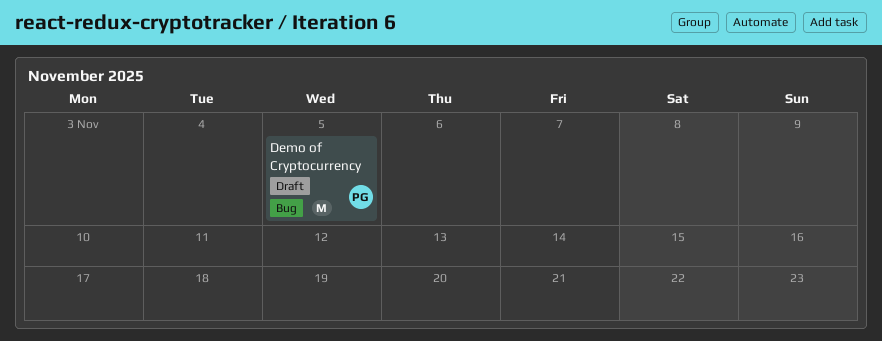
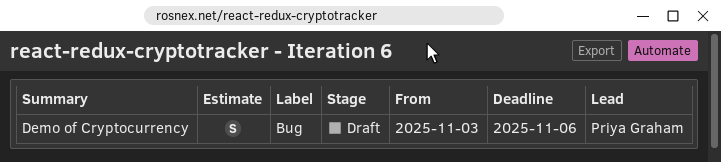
Demo of Cryptocurrency, estimate: M -> S
Demo of Cryptocurrency, due: Nov 5 -> Nov 6

